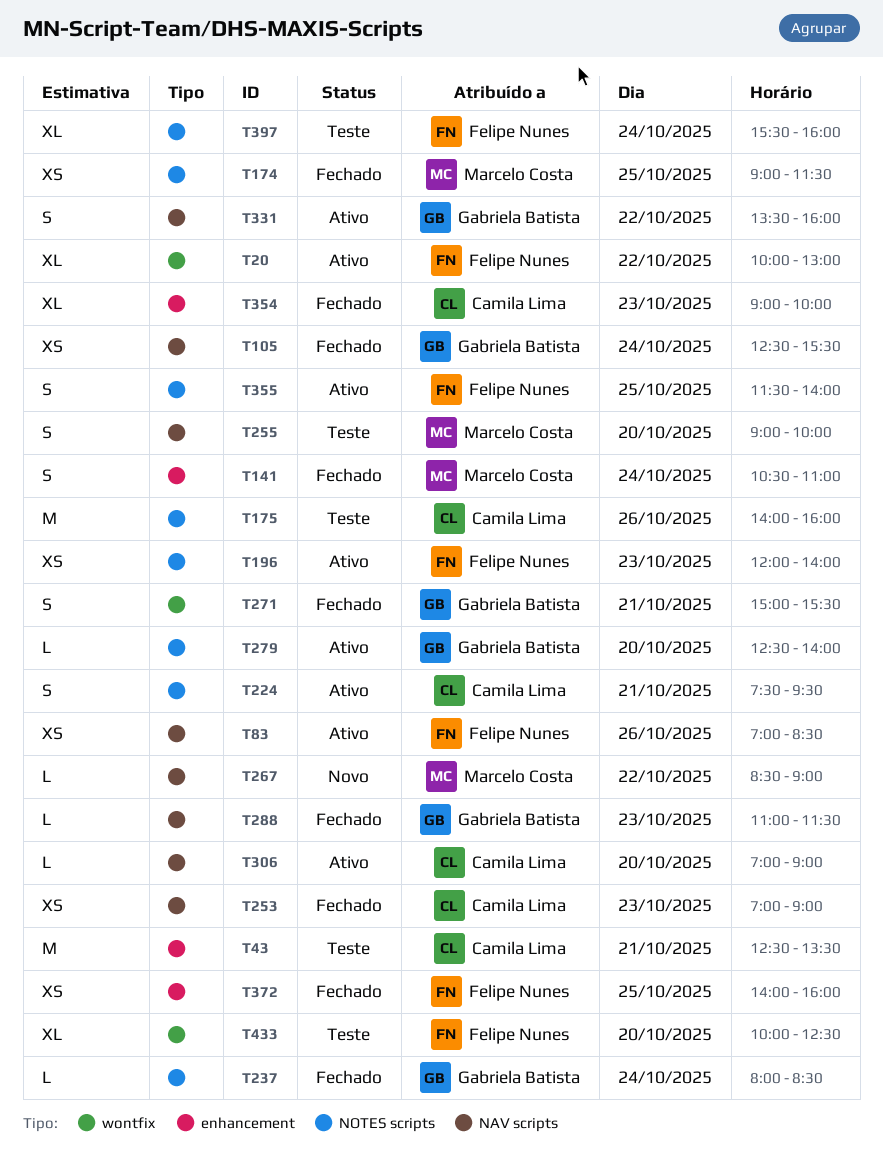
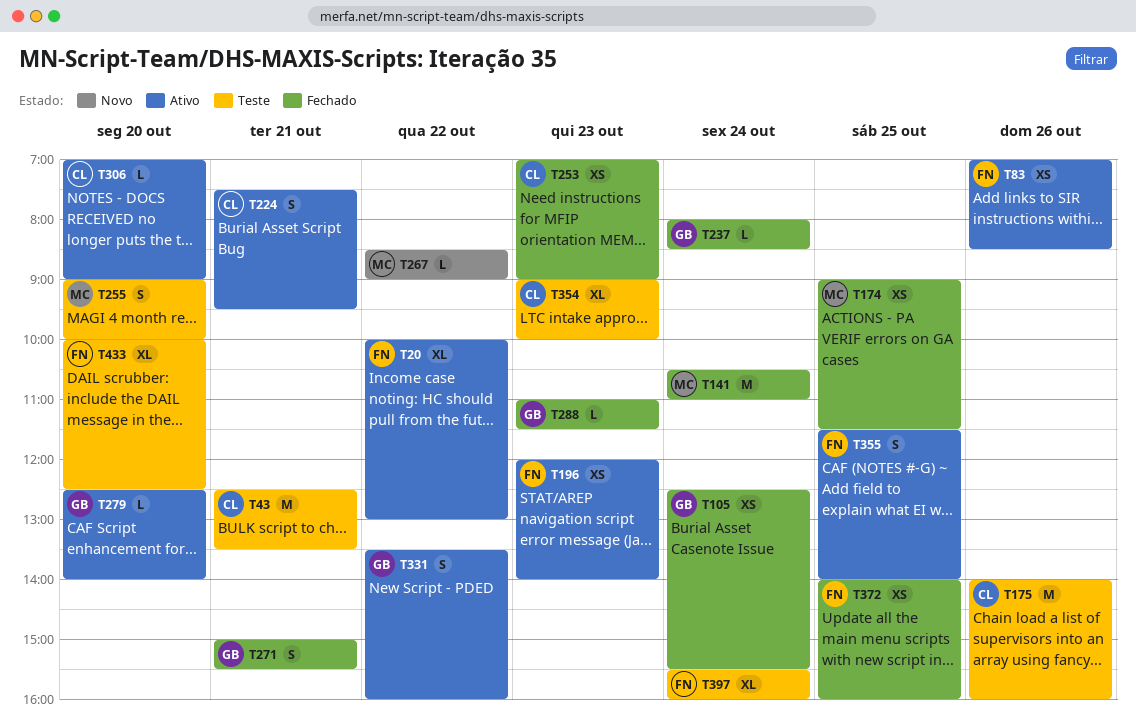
T141, estimate: S -> M
T354, status: Fechado -> Teste

